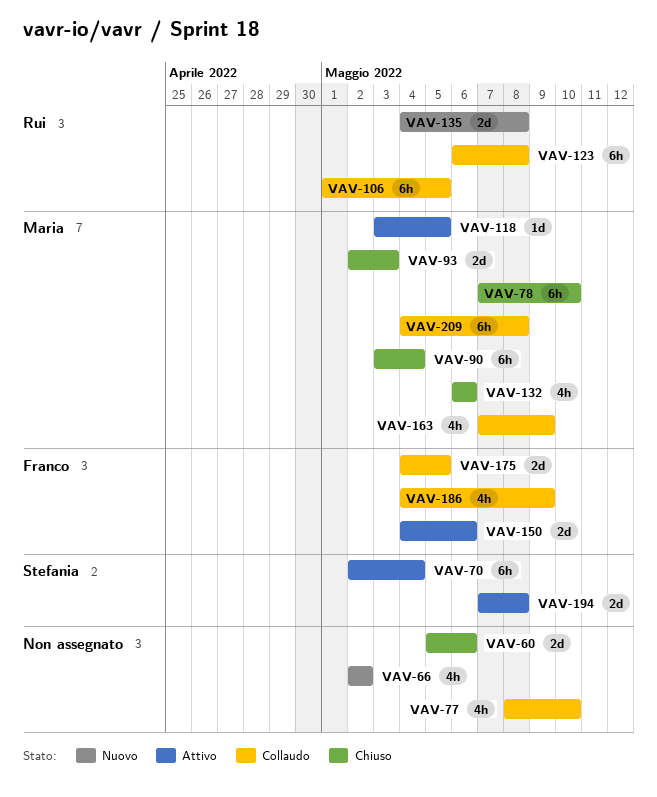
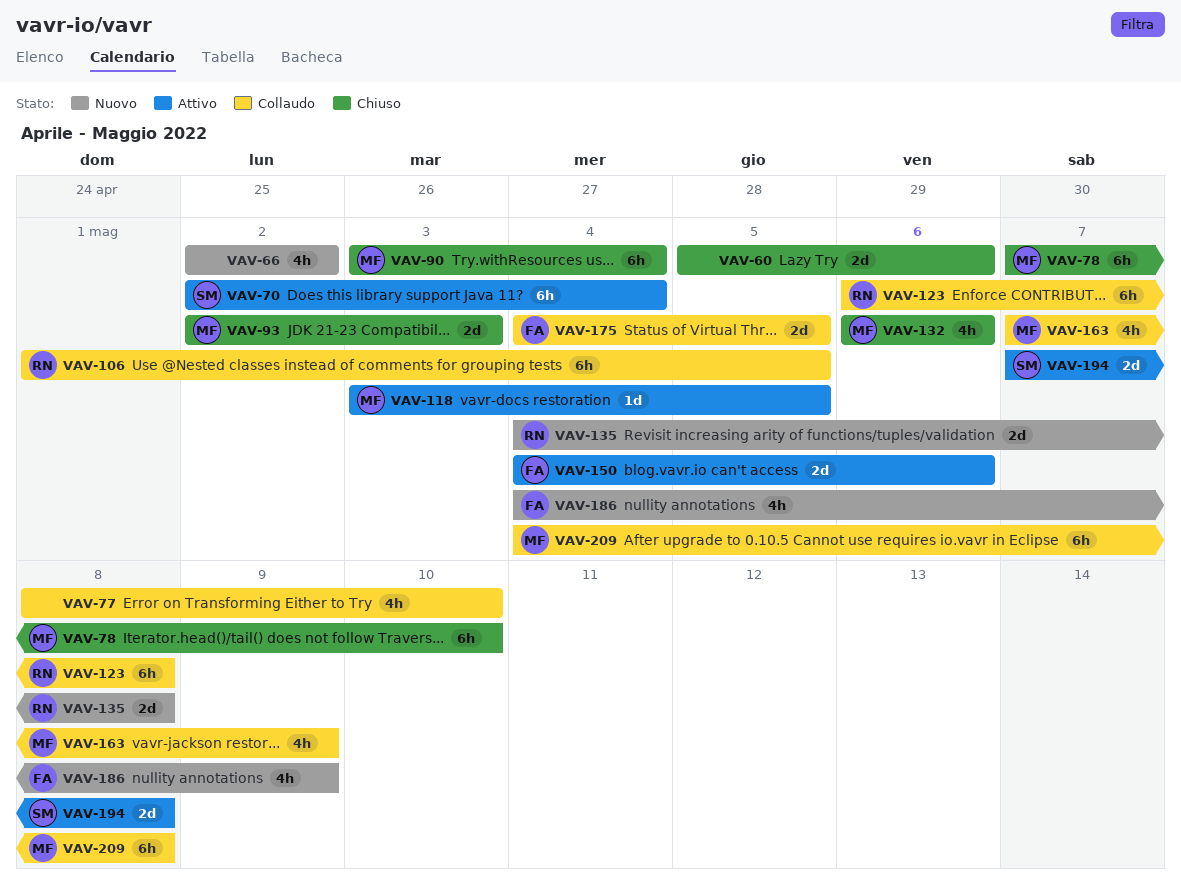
VAV-186, status: Collaudo -> Nuovo

